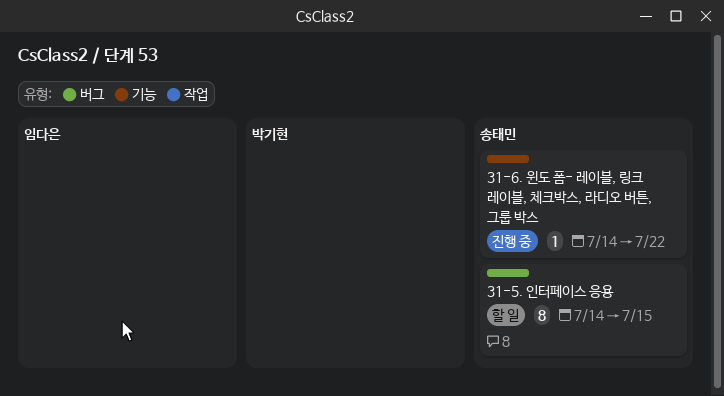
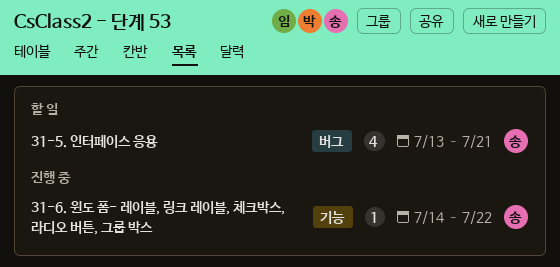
31-5. 인터페이스 응용, estimate: 8 -> 4
31-5. 인터페이스 응용, start: Jul 14 -> Jul 13
31-5. 인터페이스 응용, due: Jul 15 -> Jul 21

